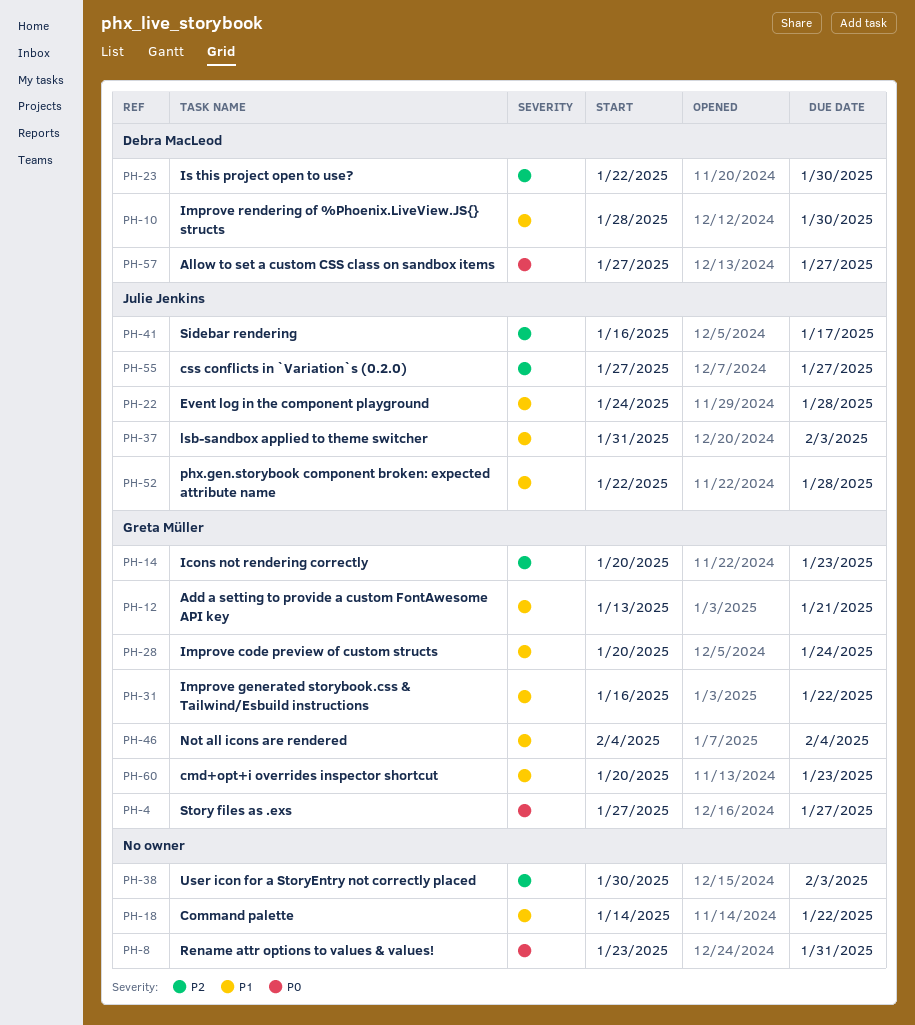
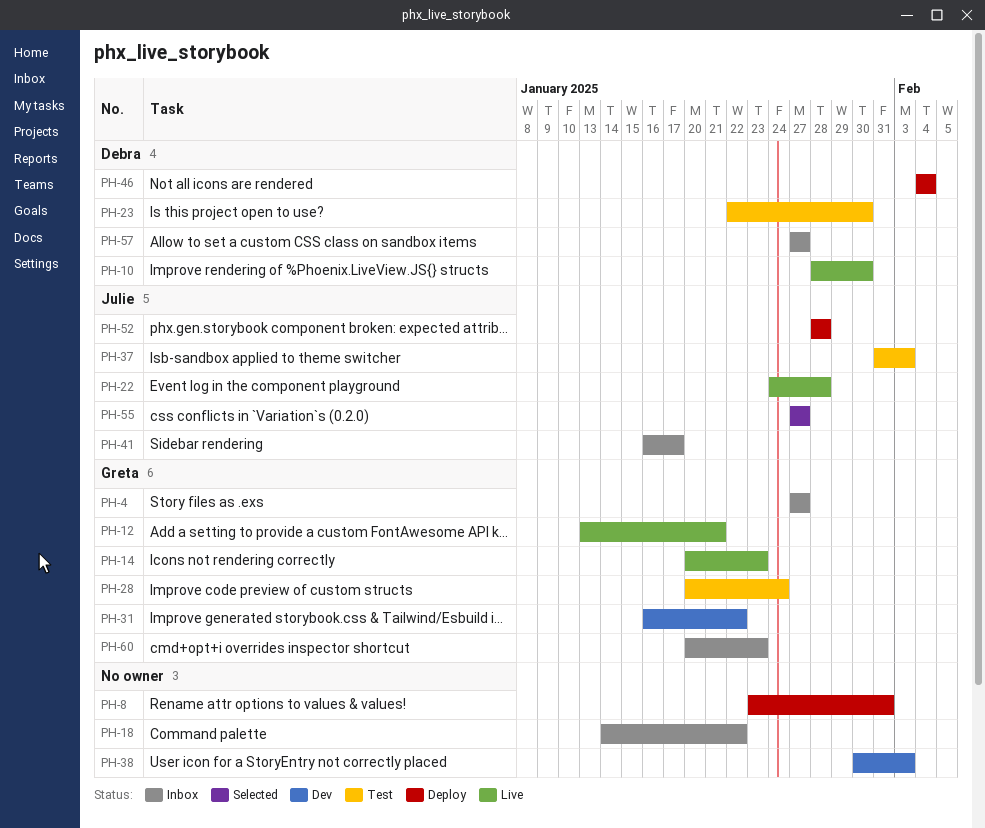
PH-46, owner: Greta Müller -> Debra MacLeod
PH-52, start: Jan 22 -> Jan 28

